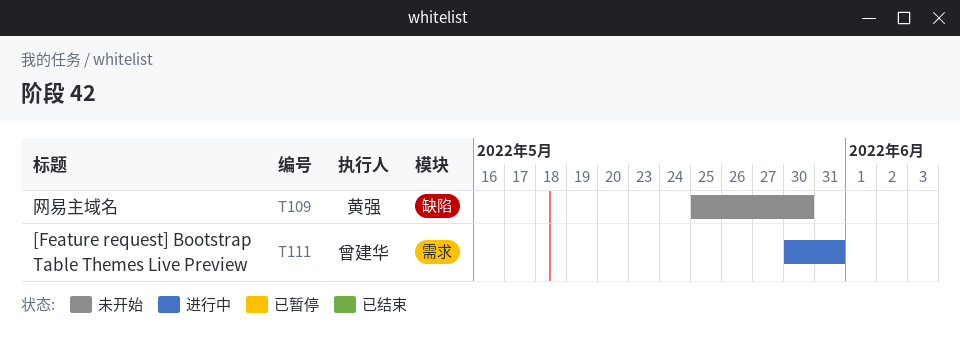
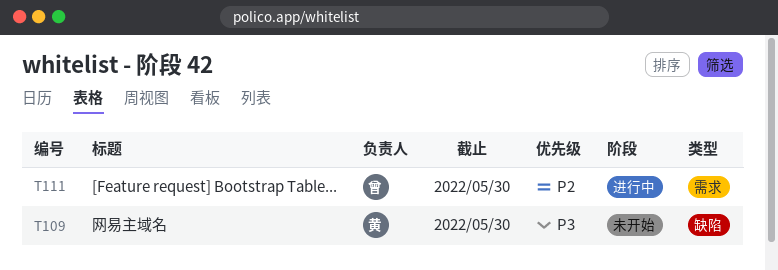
T111, due: May 31 -> May 30

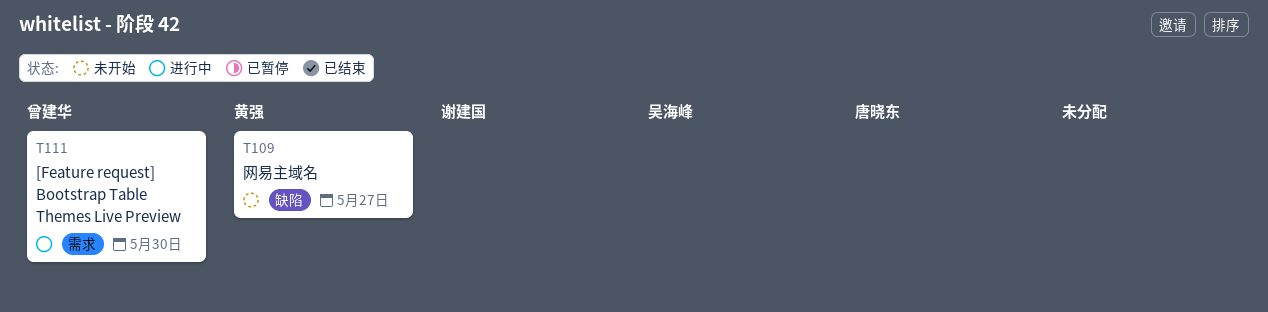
T109, due: May 30 -> May 27

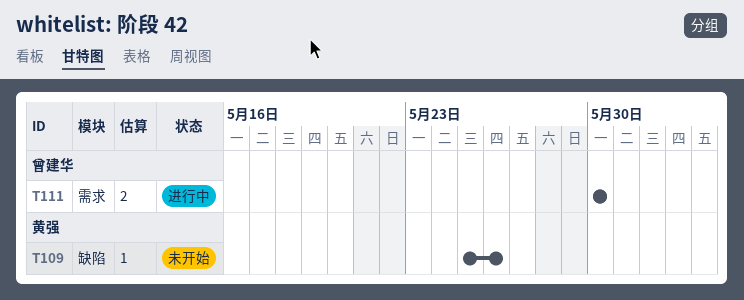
T109, due: May 27 -> May 26

